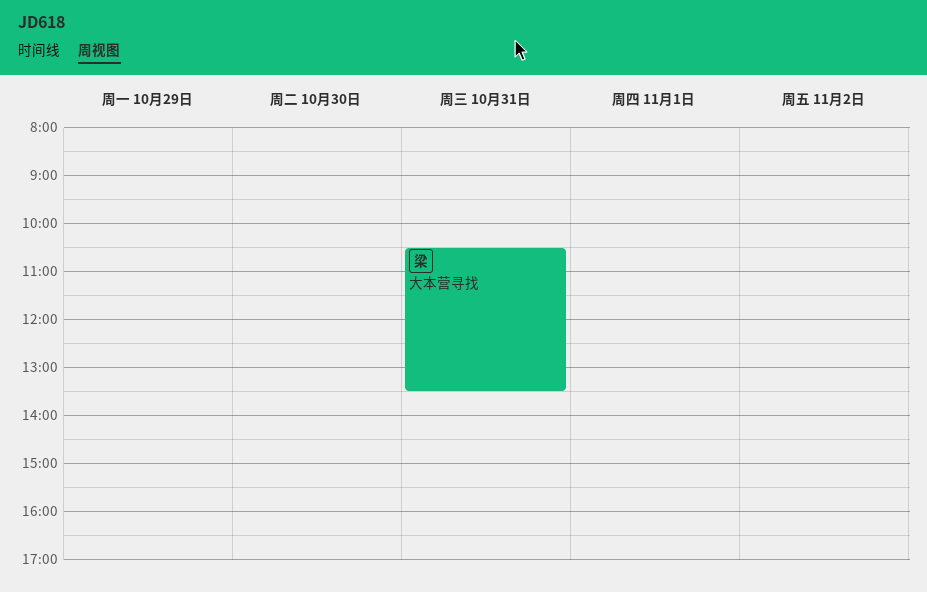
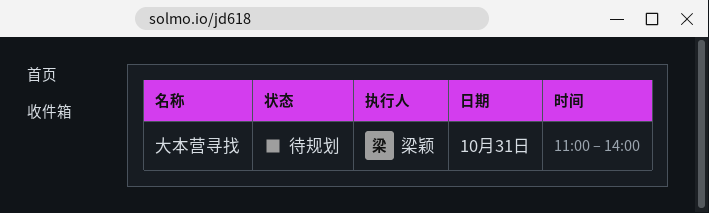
大本营寻找, begins: 10:30 -> 11:00
大本营寻找, ends: 13:30 -> 14:00

